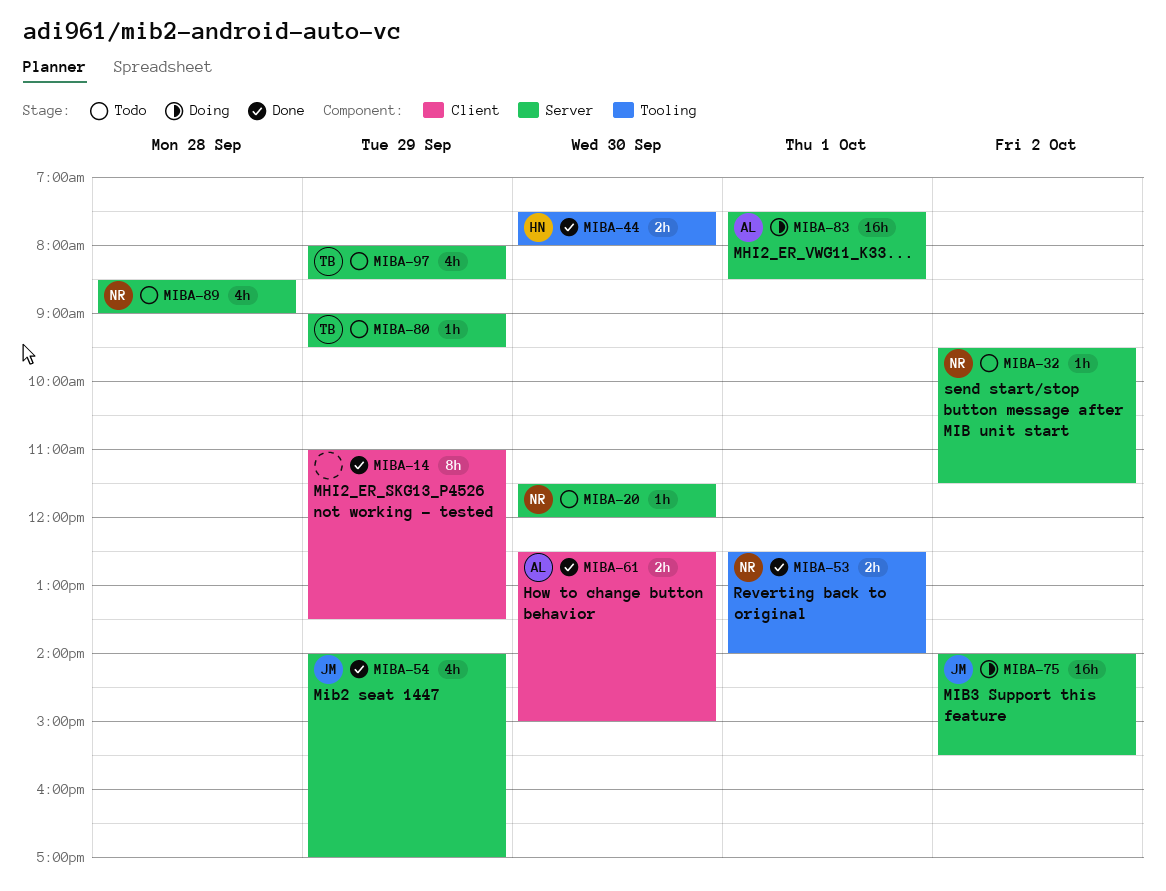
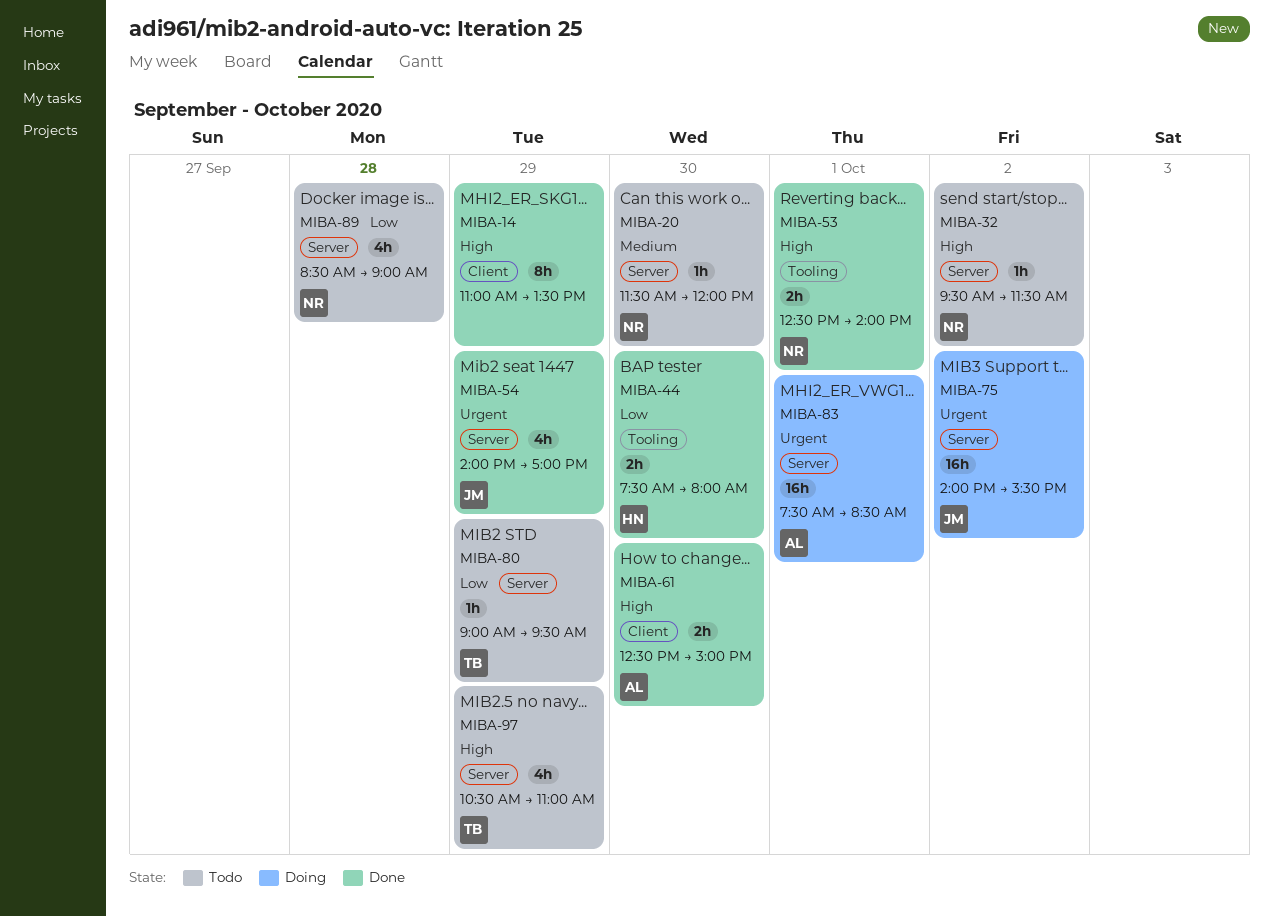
MIBA-97, begins: 08:00 -> 10:30
MIBA-97, ends: 08:30 -> 11:00

